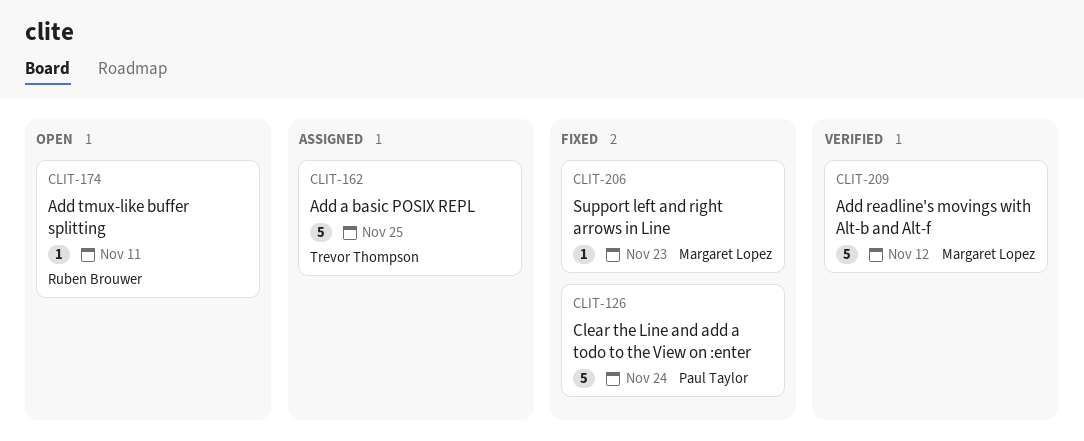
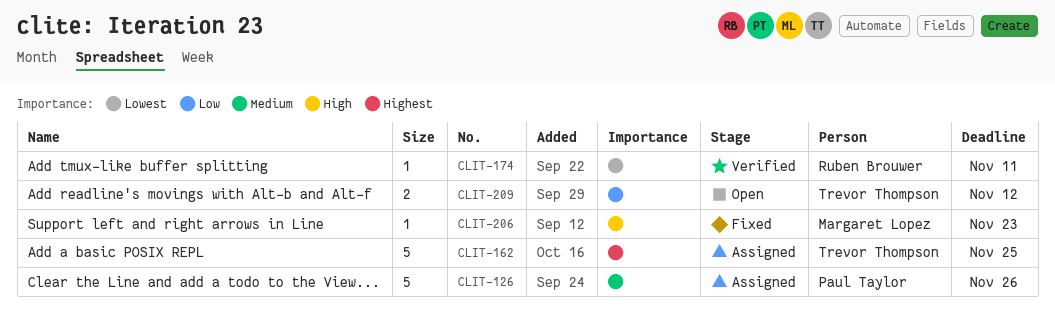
CLIT-126, status: Fixed -> Assigned
CLIT-126, due: Nov 24 -> Nov 26
CLIT-174, status: Open -> Verified
CLIT-209, status: Verified -> Open
CLIT-209, owner: Margaret Lopez -> Trevor Thompson
CLIT-209, estimate: 5 -> 2

